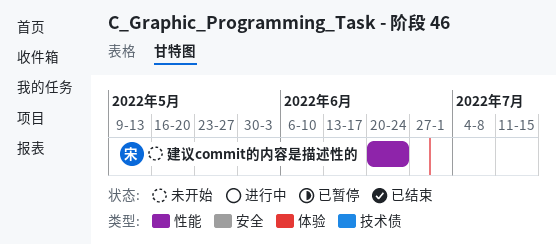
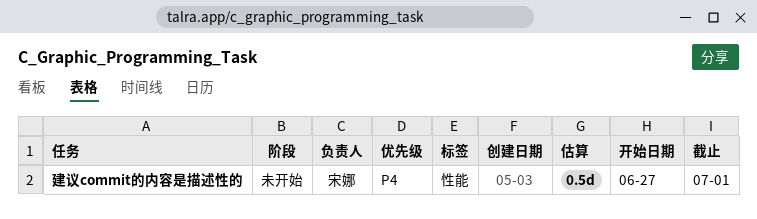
建议commit的内容是描述性的, start: Jun 20 -> Jun 27
建议commit的内容是描述性的, due: Jun 24 -> Jul 1

